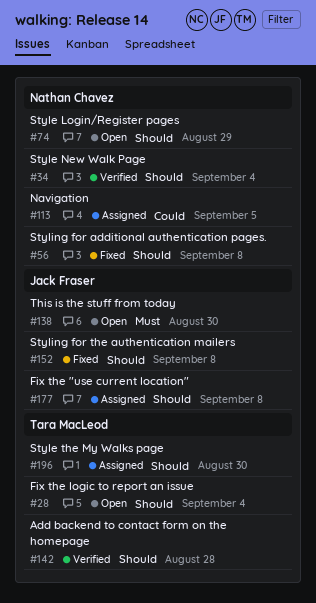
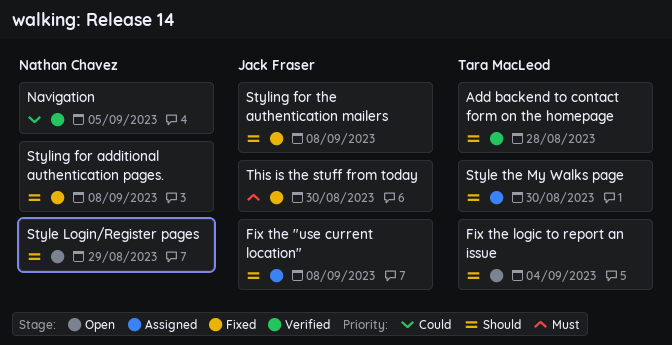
Navigation, status: Assigned -> Verified
Style New Walk Page: present -> none
This is the stuff from today, status: Open -> Fixed

